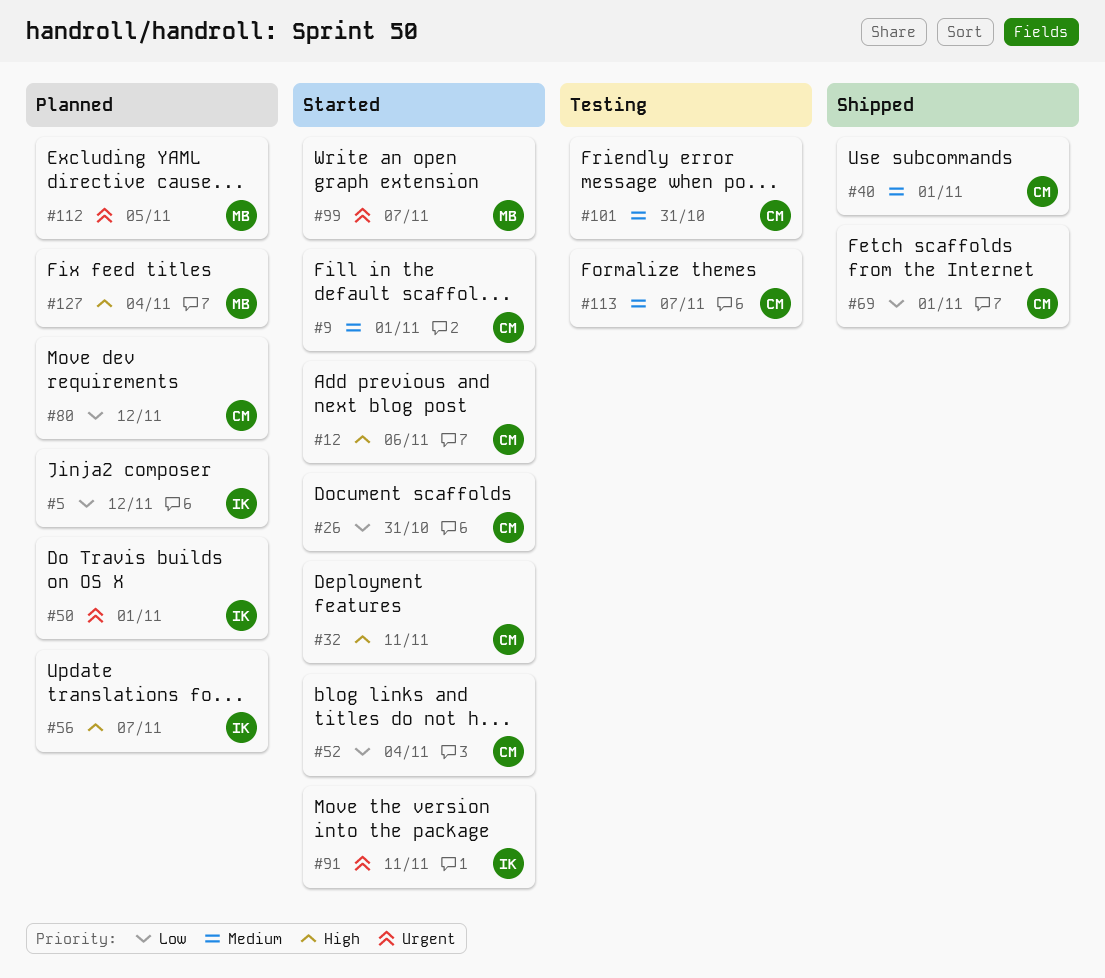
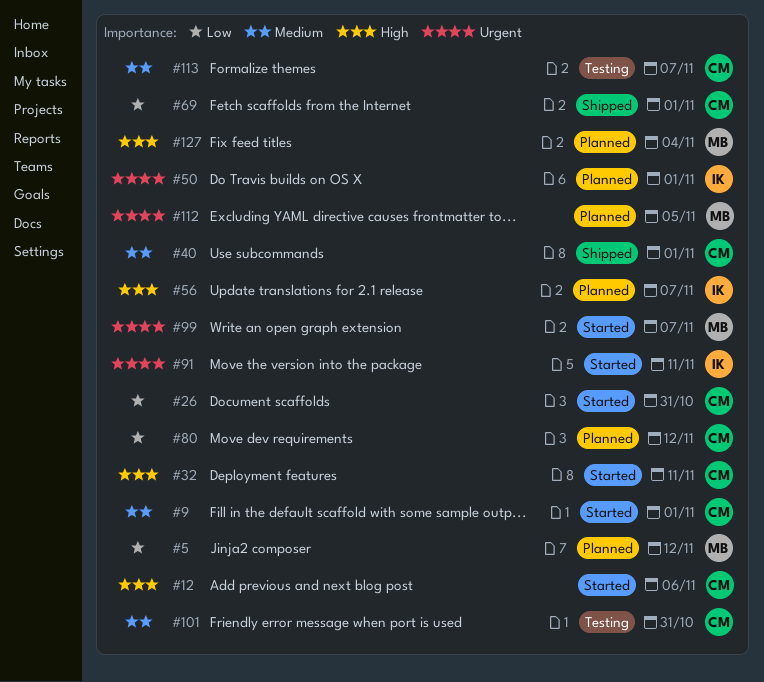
#5, owner: IK -> MB
#52: present -> none

